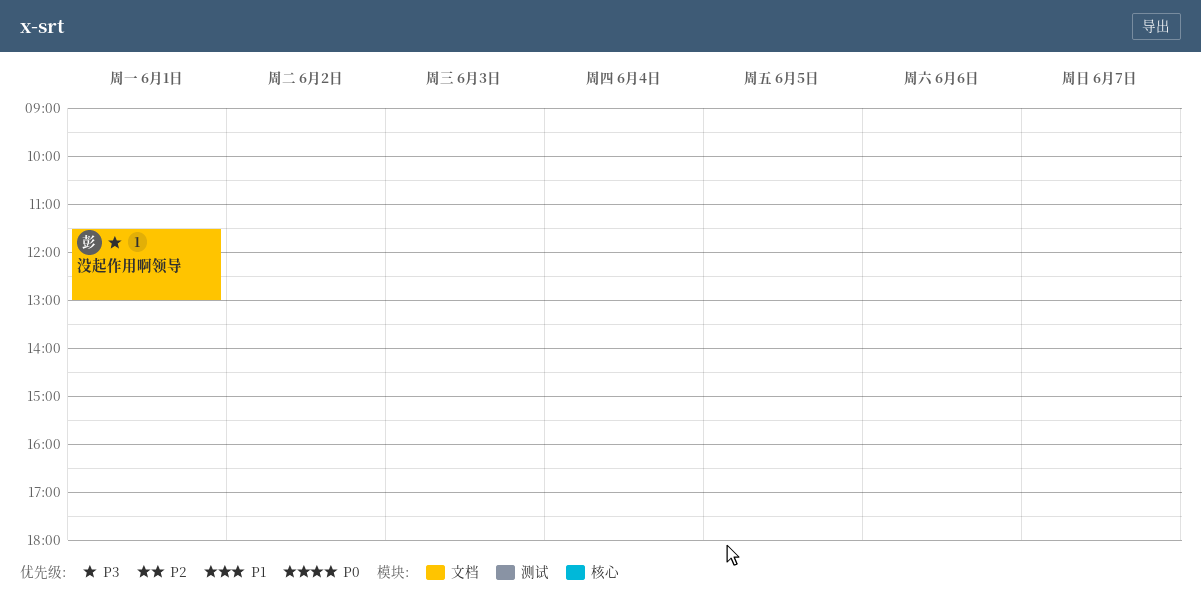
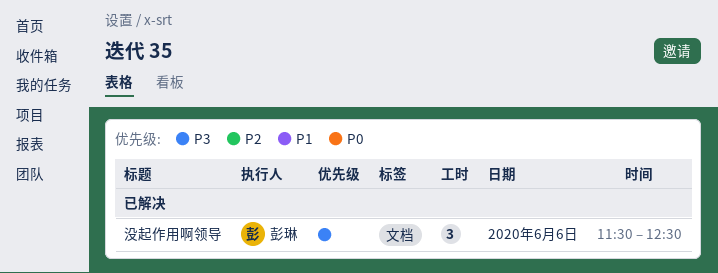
没起作用啊领导, estimate: 1 -> 3
没起作用啊领导, day: Jun 1 -> Jun 6
没起作用啊领导, ends: 13:00 -> 12:30

